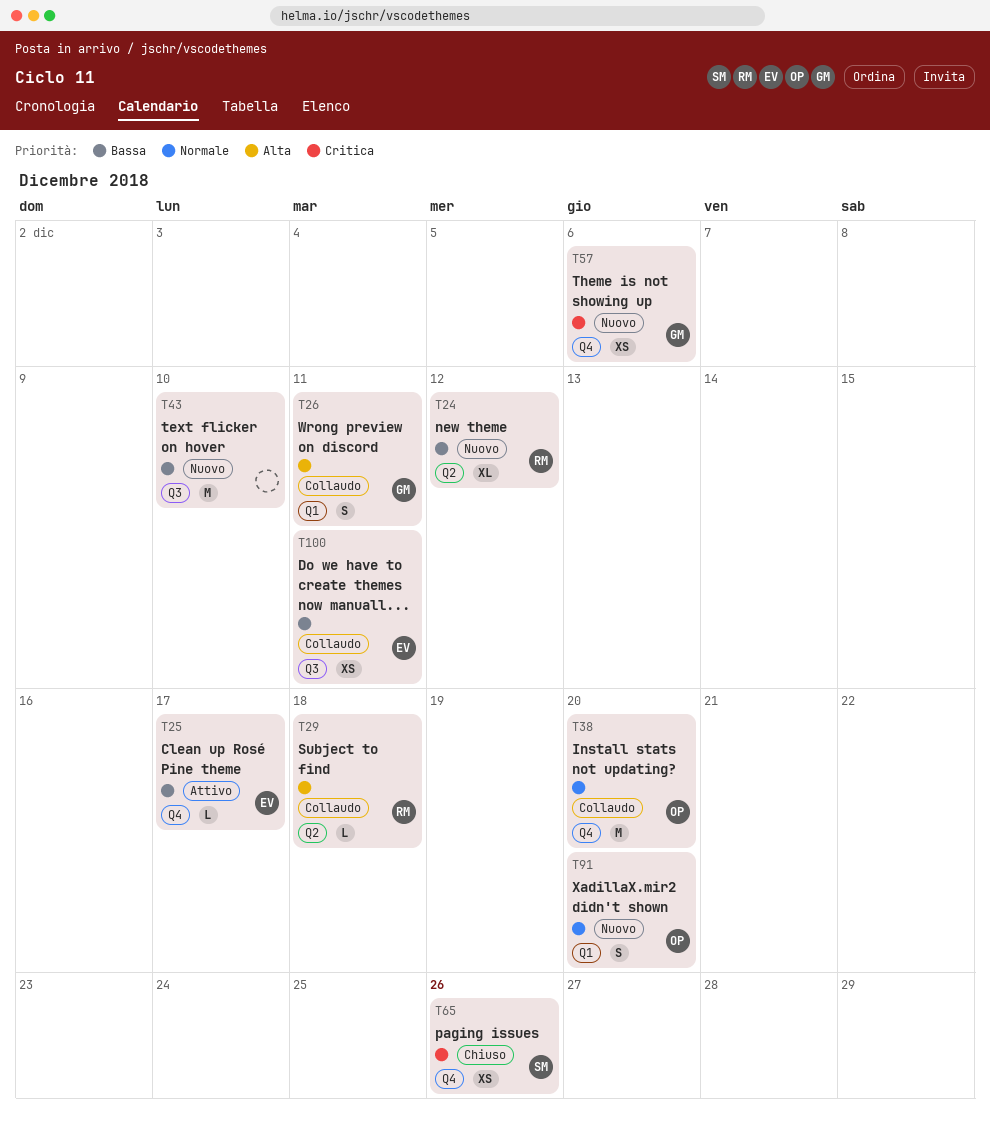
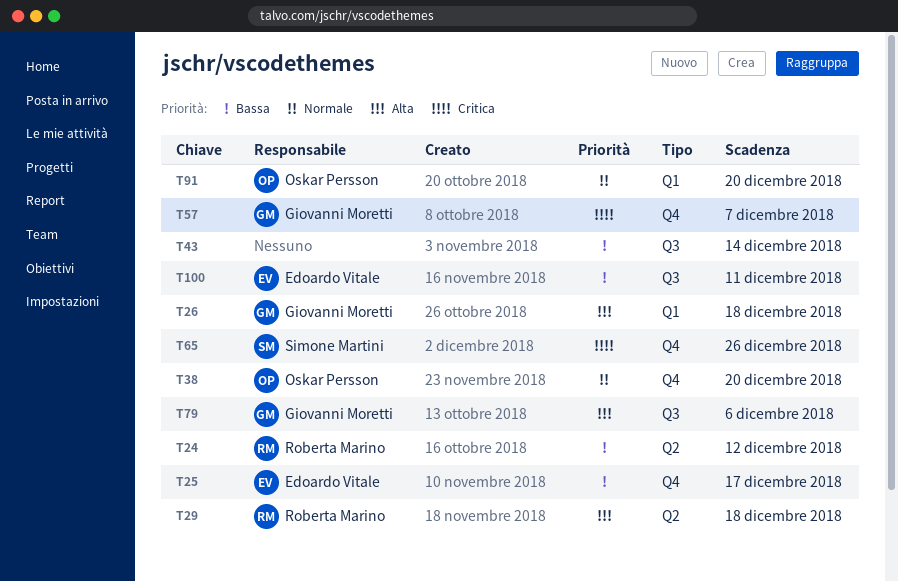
T26, due: Dec 11 -> Dec 18
T43, due: Dec 10 -> Dec 14
T57, due: Dec 6 -> Dec 7
T79: none -> present

